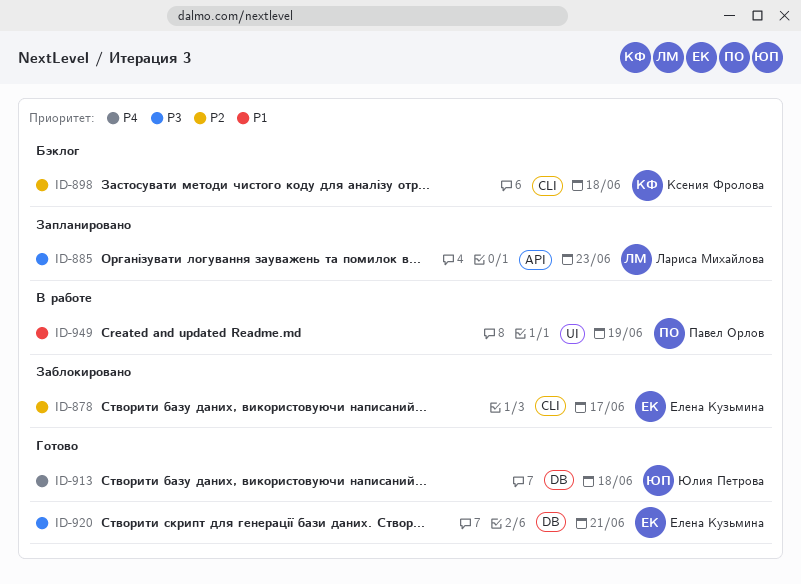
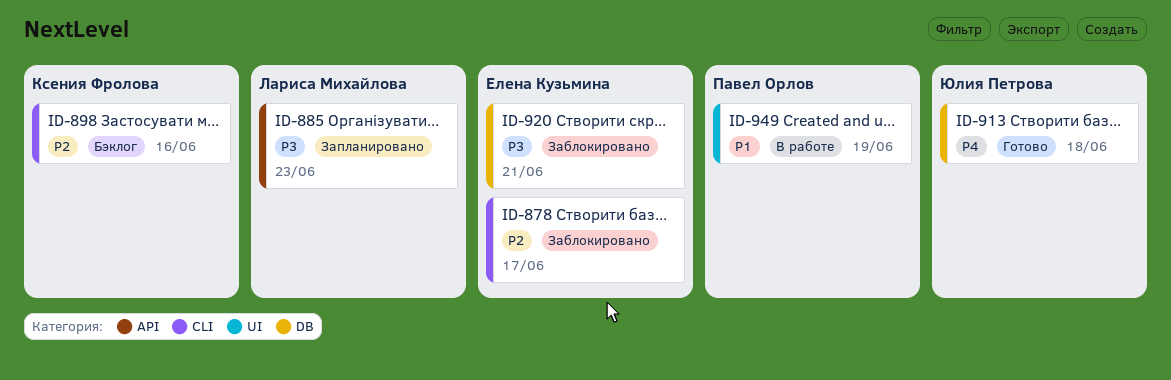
ID-898, due: Jun 18 -> Jun 16
ID-920, status: Готово -> Заблокировано

